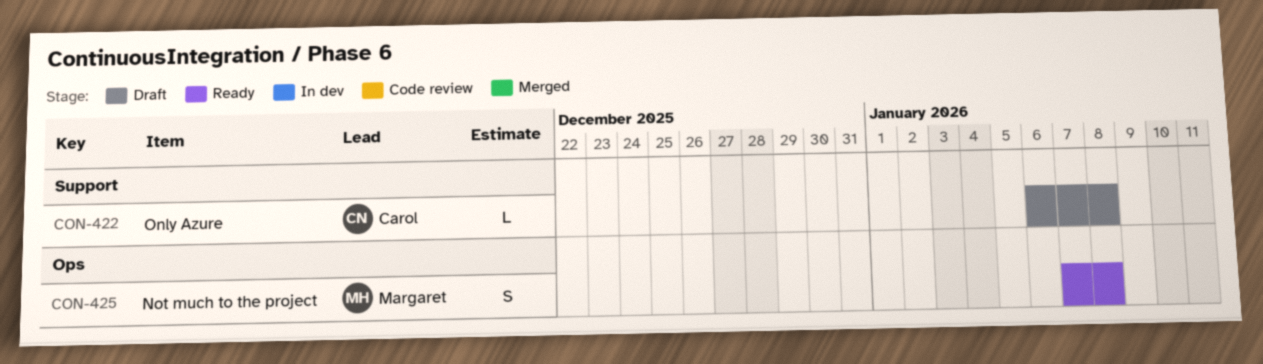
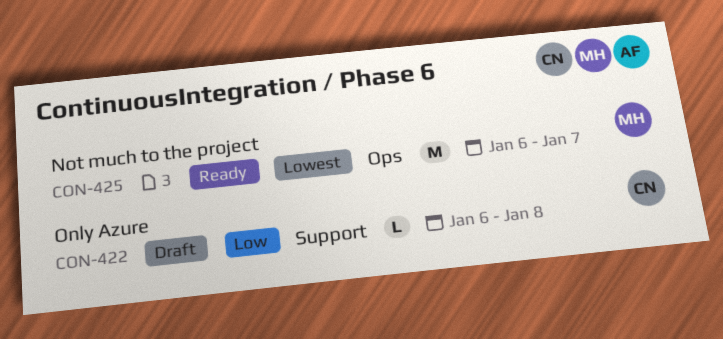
CON-425, estimate: S -> M
CON-425, start: Jan 7 -> Jan 6
CON-425, due: Jan 8 -> Jan 7

